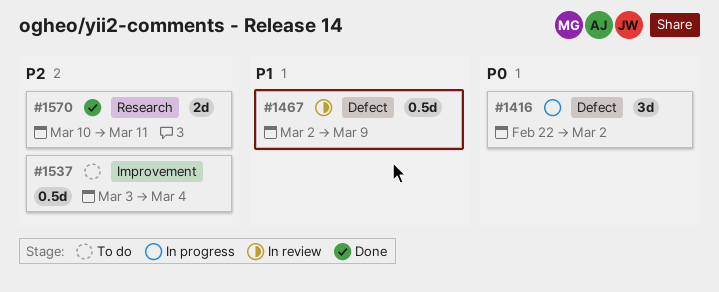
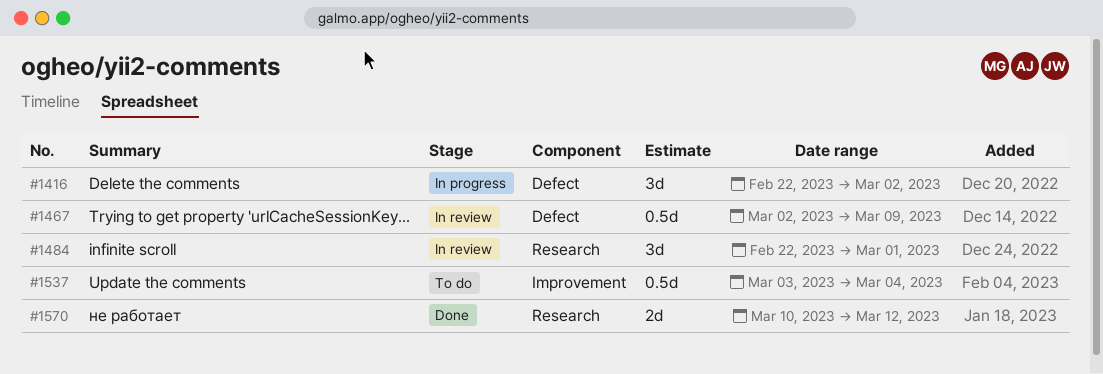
#1484: none -> present
#1570, due: Mar 11 -> Mar 12

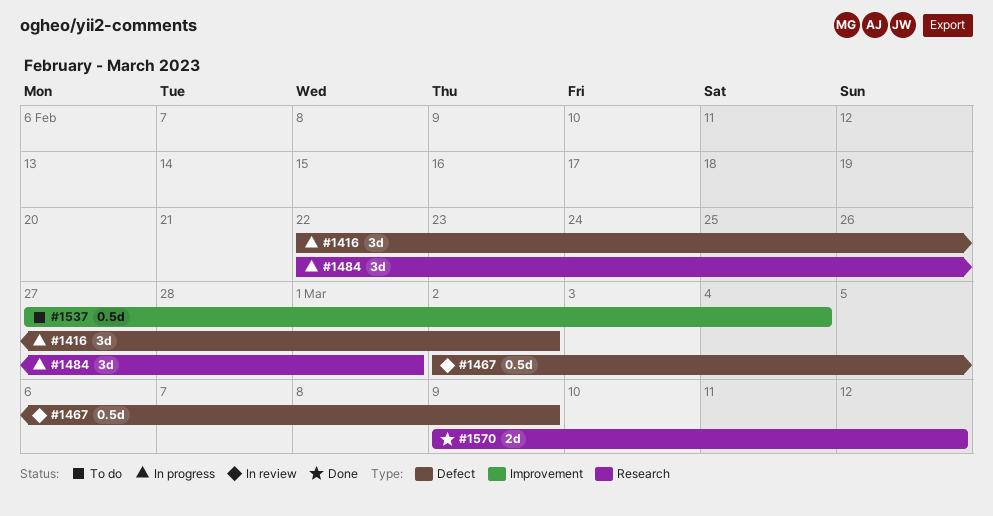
#1484, status: In review -> In progress
#1537, start: Mar 3 -> Feb 27
#1570, start: Mar 10 -> Mar 9

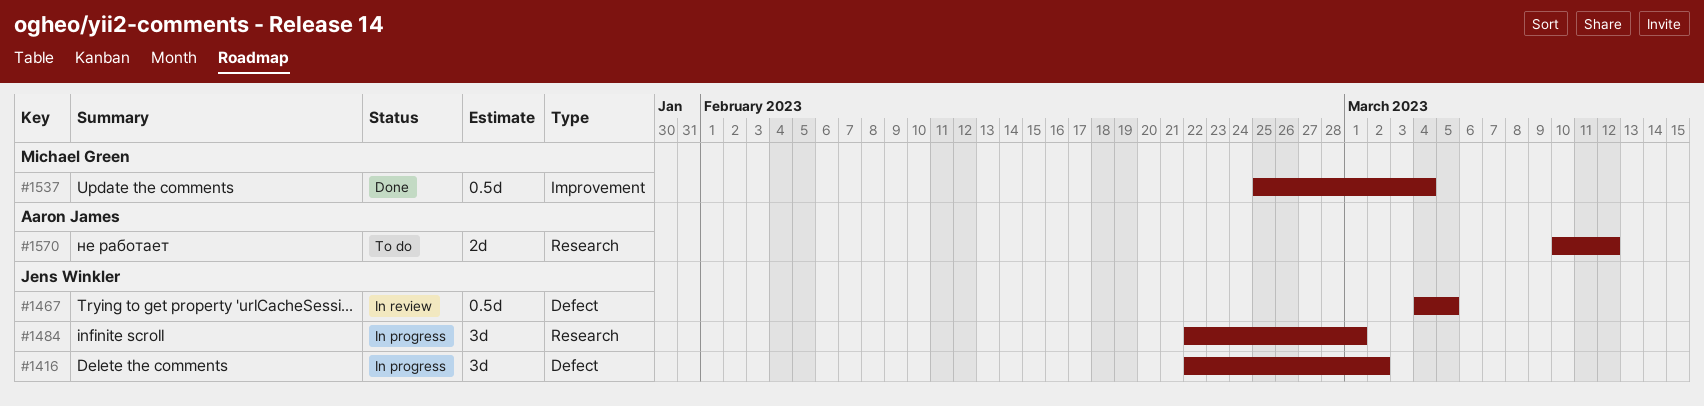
#1467, start: Mar 2 -> Mar 4
#1467, due: Mar 9 -> Mar 5
#1537, status: To do -> Done
#1537, start: Feb 27 -> Feb 25
#1570, status: Done -> To do
#1570, start: Mar 9 -> Mar 10

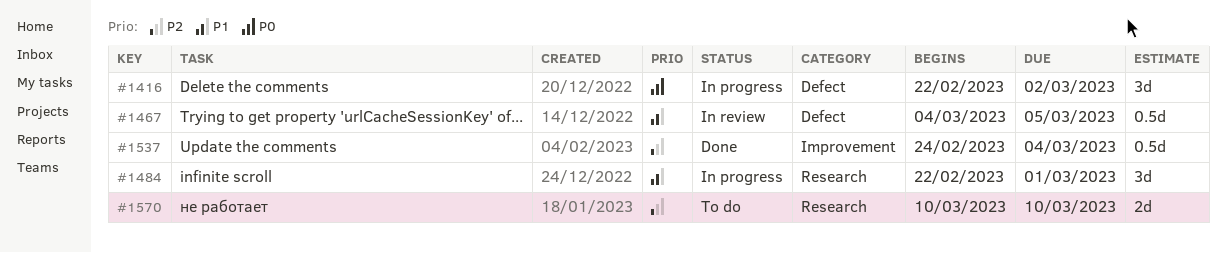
#1537, start: Feb 25 -> Feb 24
#1570, due: Mar 12 -> Mar 10

